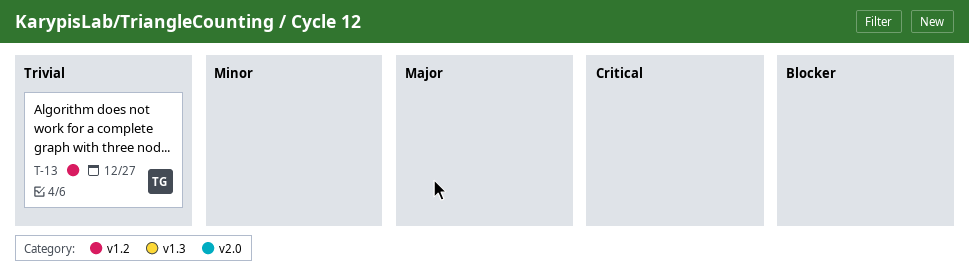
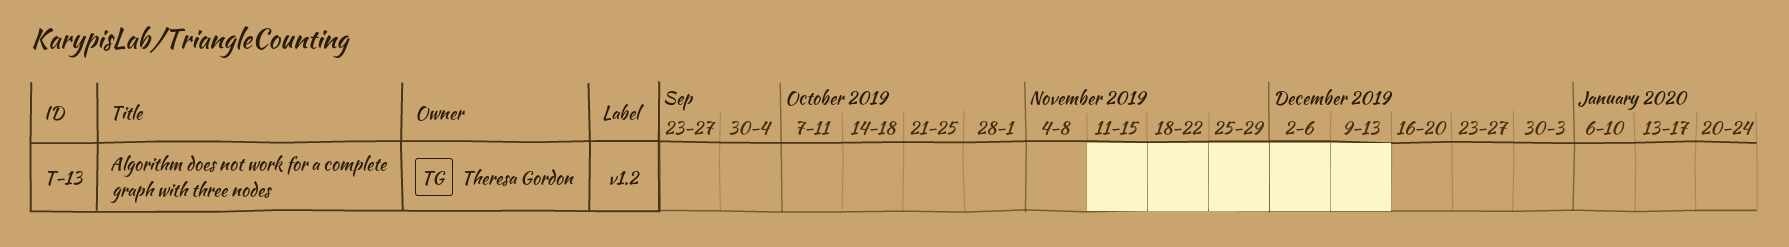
T-13, due: Dec 27 -> Dec 13

